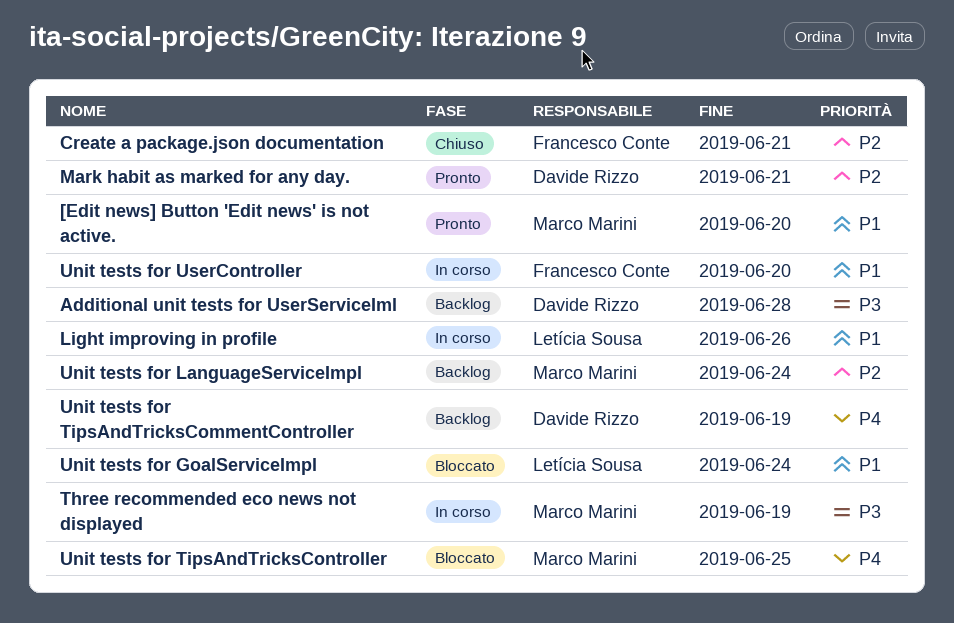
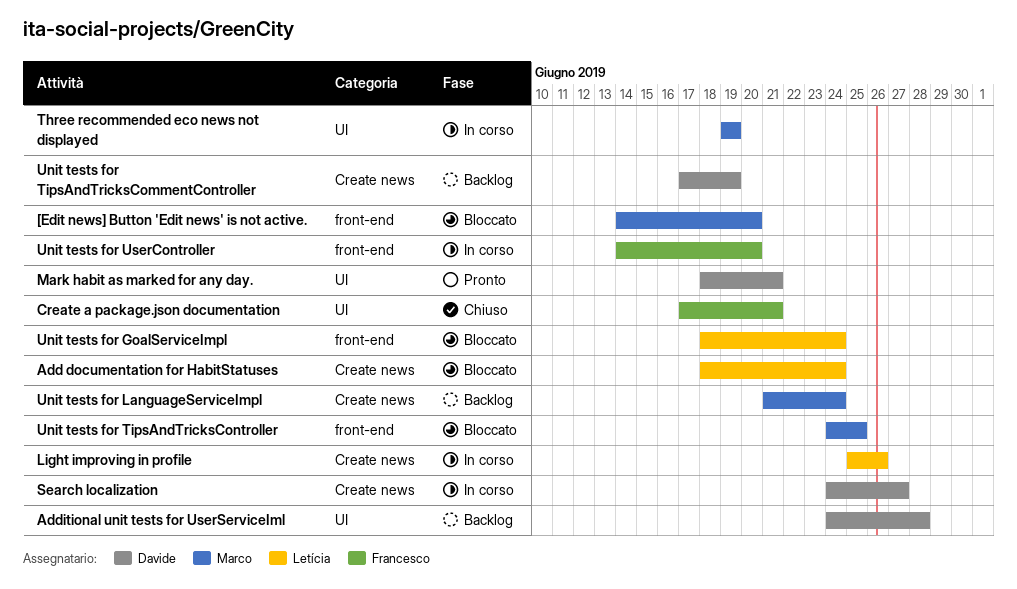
[Edit news] Button 'Edit news' is not active., status: Pronto -> Bloccato
Add documentation for HabitStatuses: none -> present
Search localization: none -> present

